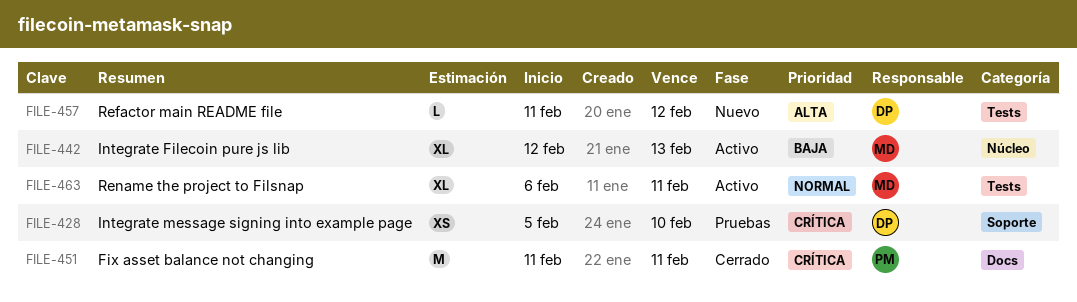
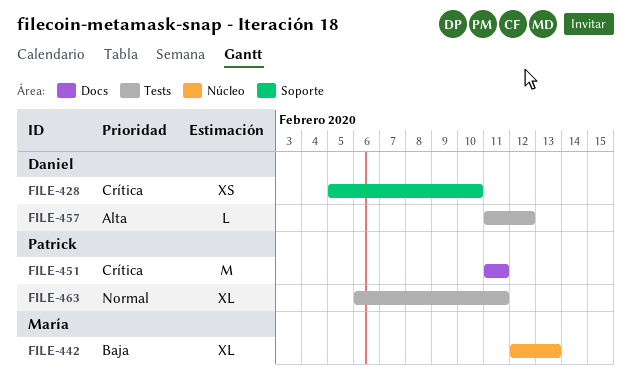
FILE-463, owner: María -> Patrick

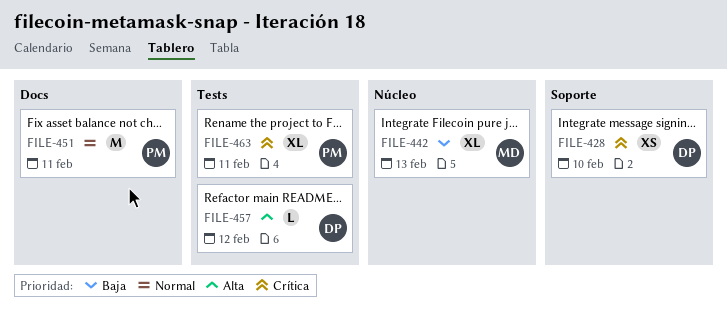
FILE-451, priority: Crítica -> Normal
FILE-463, priority: Normal -> Crítica

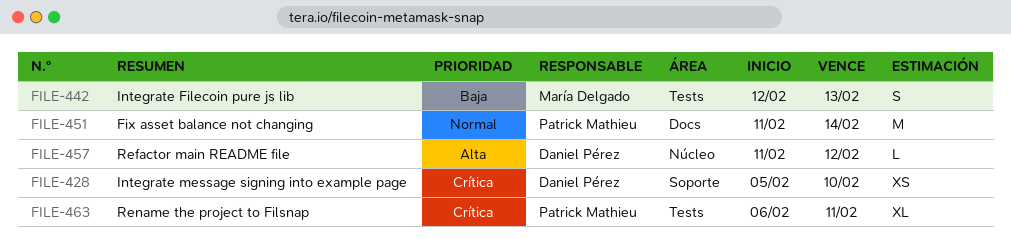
FILE-442, label: Núcleo -> Tests
FILE-442, estimate: XL -> S
FILE-451, due: Feb 11 -> Feb 14
FILE-457, label: Tests -> Núcleo

